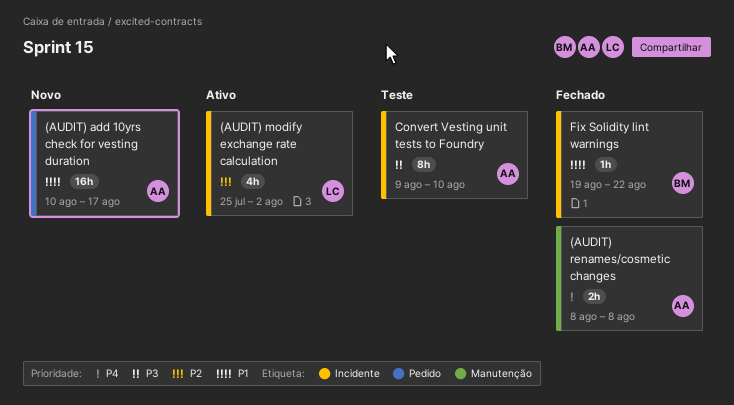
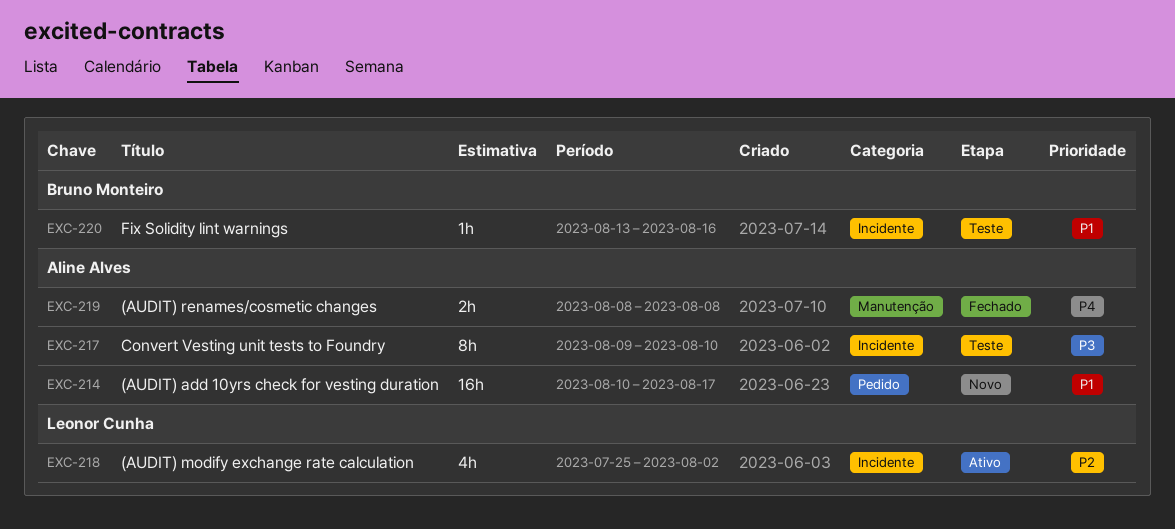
Fix Solidity lint warnings, status: Fechado -> Teste
Fix Solidity lint warnings, start: Aug 19 -> Aug 13
Fix Solidity lint warnings, due: Aug 22 -> Aug 16

